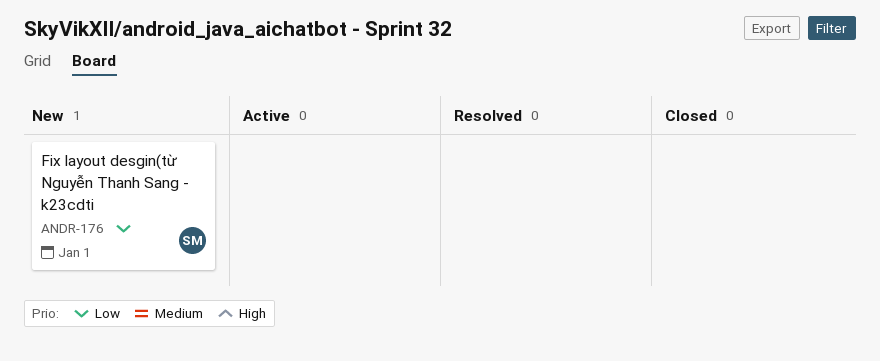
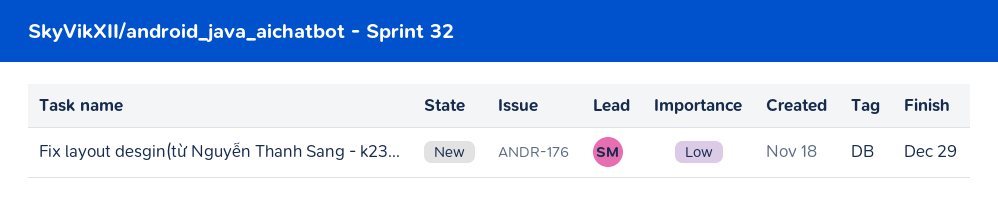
ANDR-176, due: Jan 1 -> Dec 29

